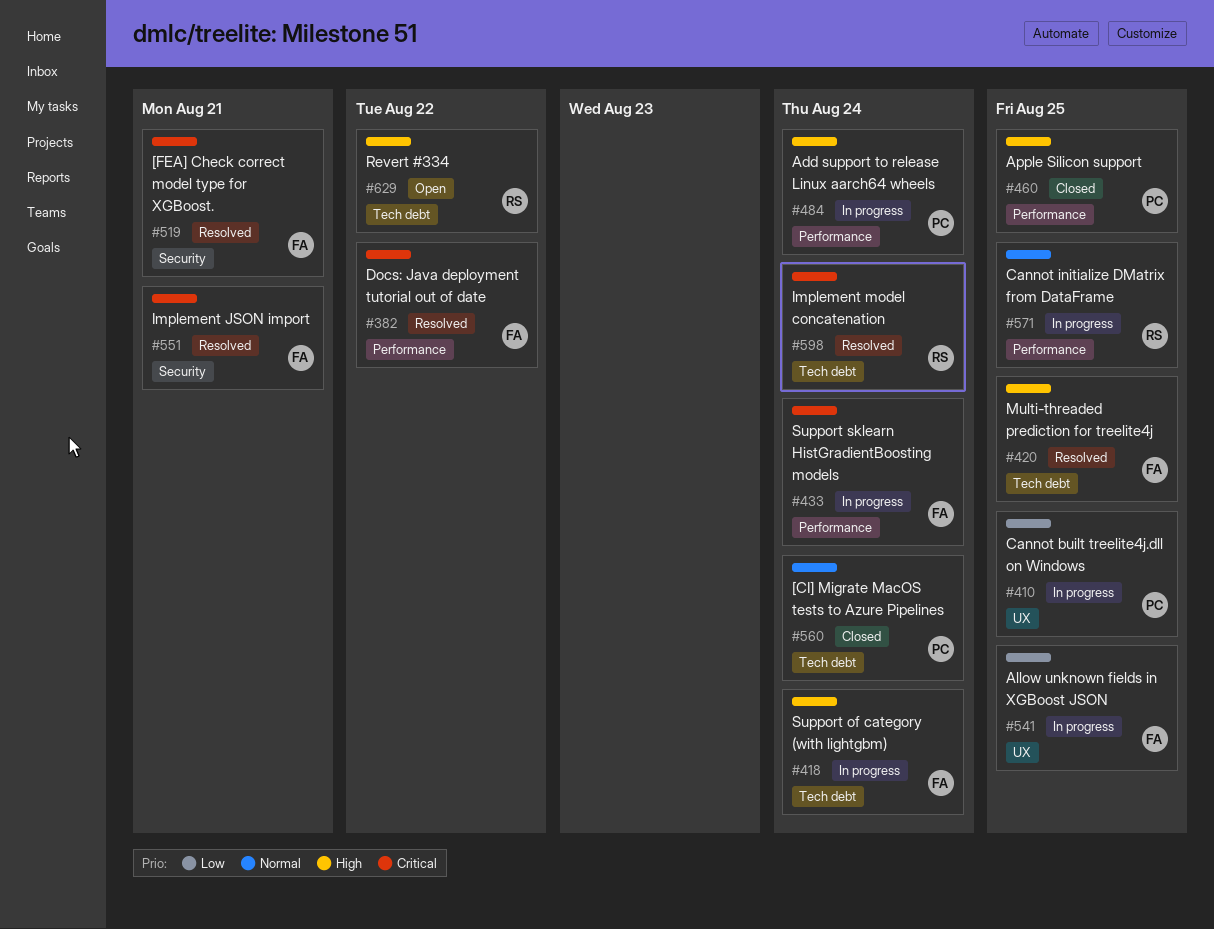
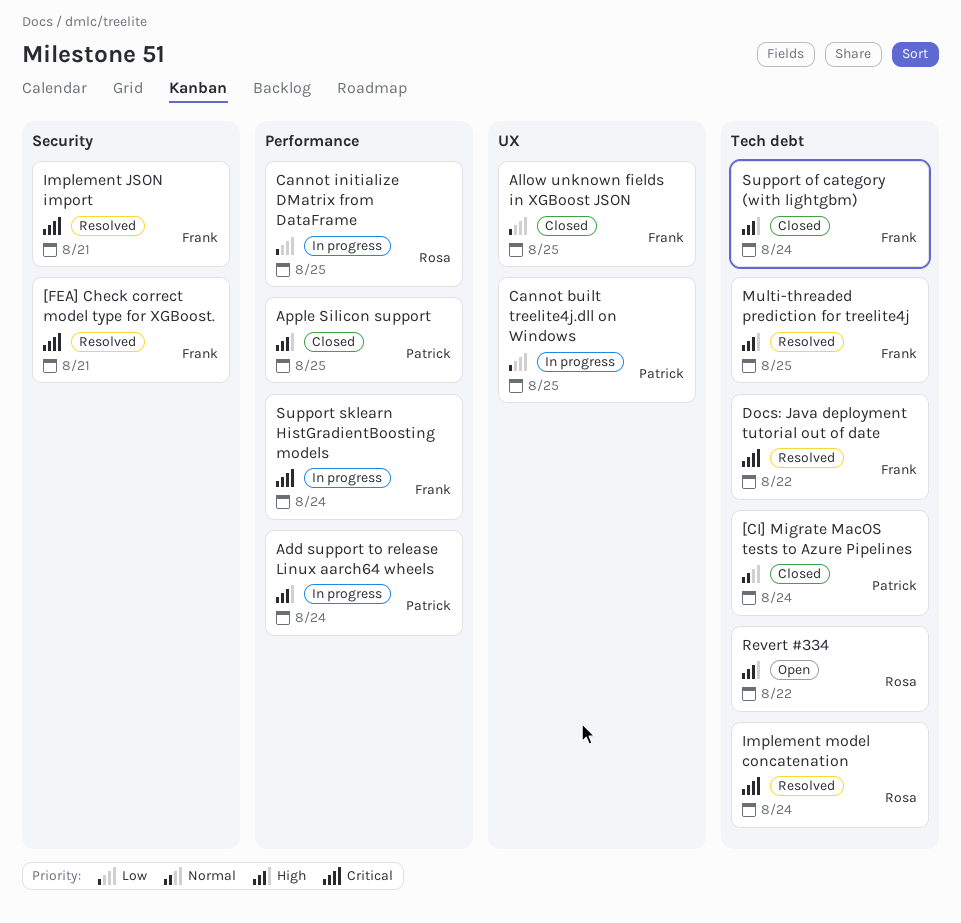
Allow unknown fields in XGBoost JSON, status: In progress -> Closed
Cannot initialize DMatrix from DataFrame, priority: Normal -> Low
Docs: Java deployment tutorial out of date, label: Performance -> Tech debt
Support of category (with lightgbm), status: In progress -> Closed

